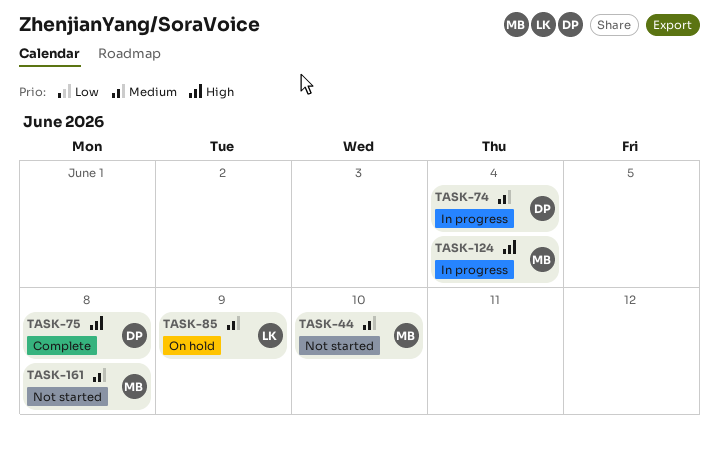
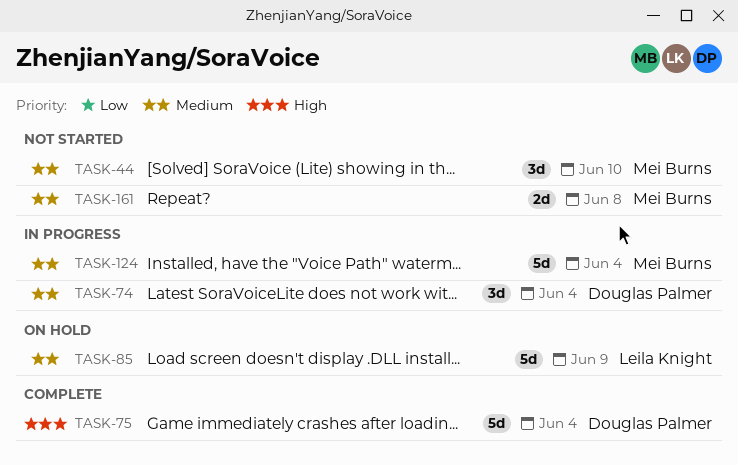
TASK-75, due: Jun 8 -> Jun 4
TASK-124, priority: High -> Medium

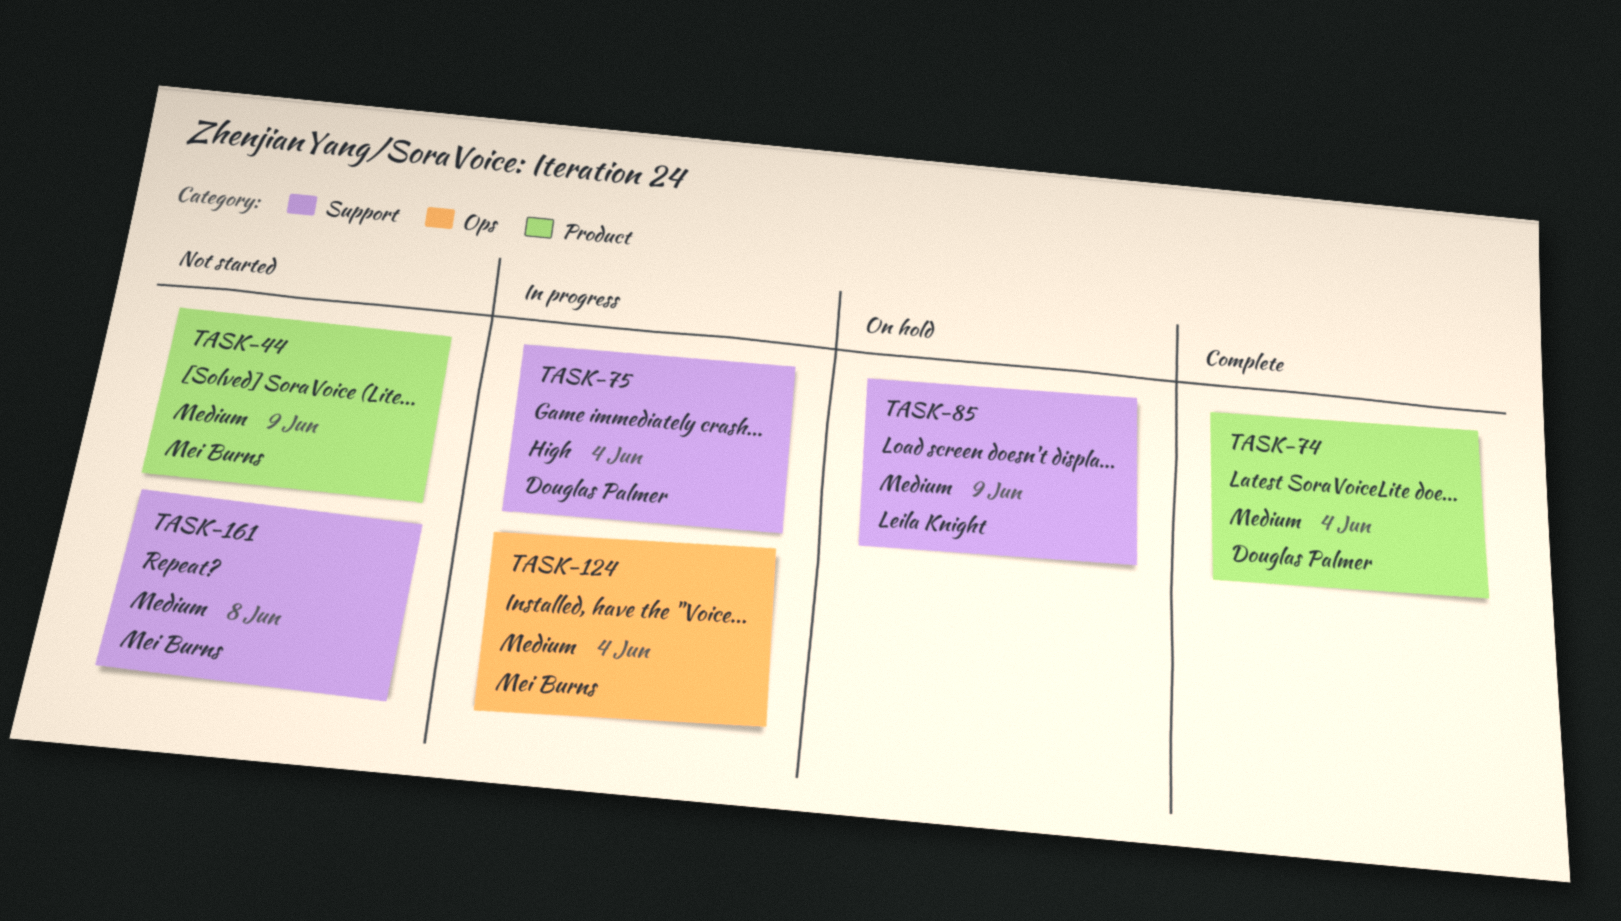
TASK-44, due: Jun 10 -> Jun 9
TASK-74, status: In progress -> Complete
TASK-75, status: Complete -> In progress

